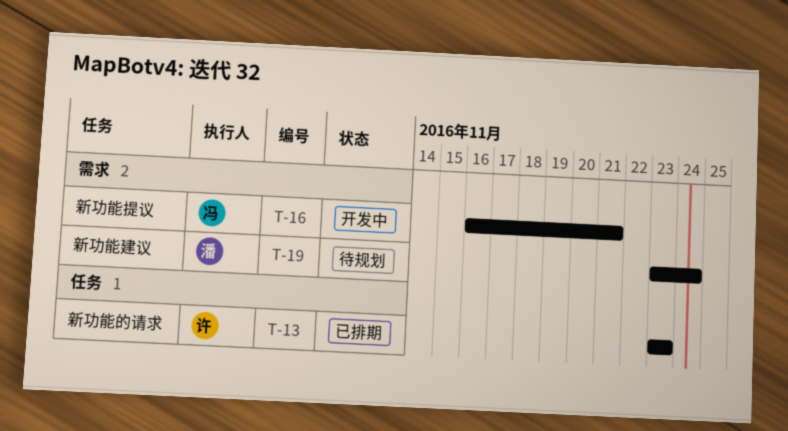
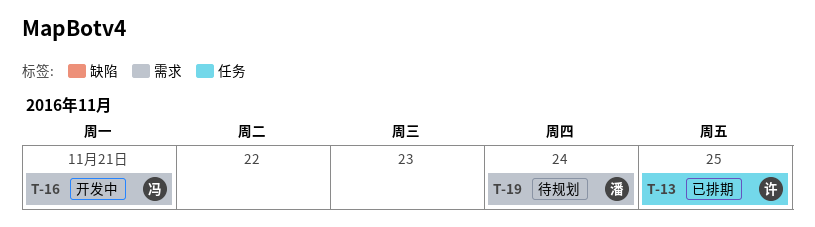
T-13, due: Nov 23 -> Nov 25

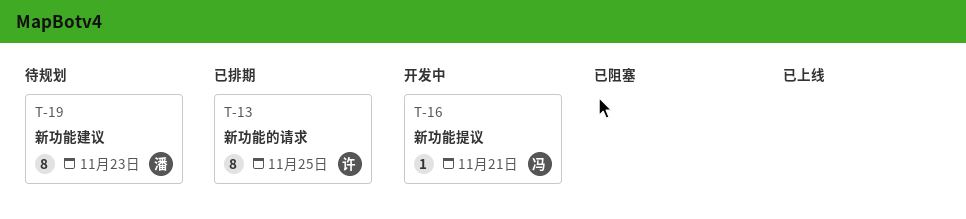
T-19, due: Nov 24 -> Nov 23

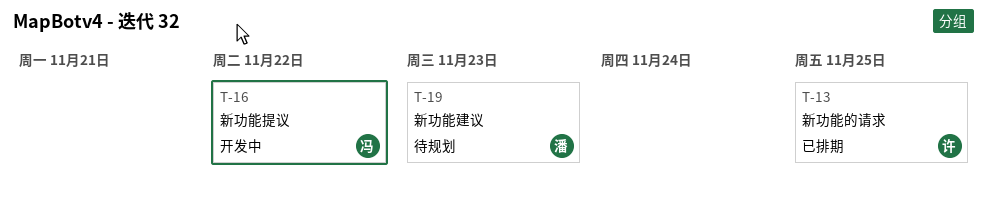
T-16, due: Nov 21 -> Nov 22

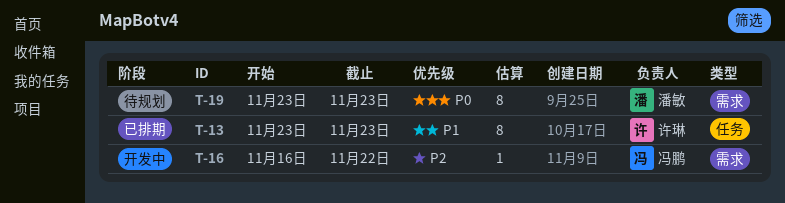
T-13, due: Nov 25 -> Nov 23

